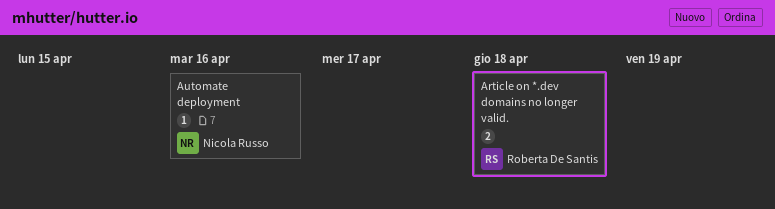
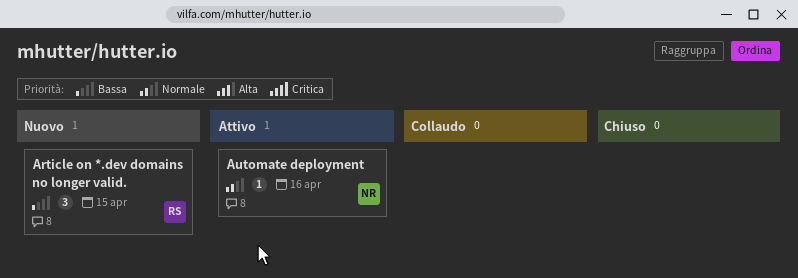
Article on *.dev domains no longer valid., estimate: 2 -> 3
Article on *.dev domains no longer valid., due: Apr 18 -> Apr 15

